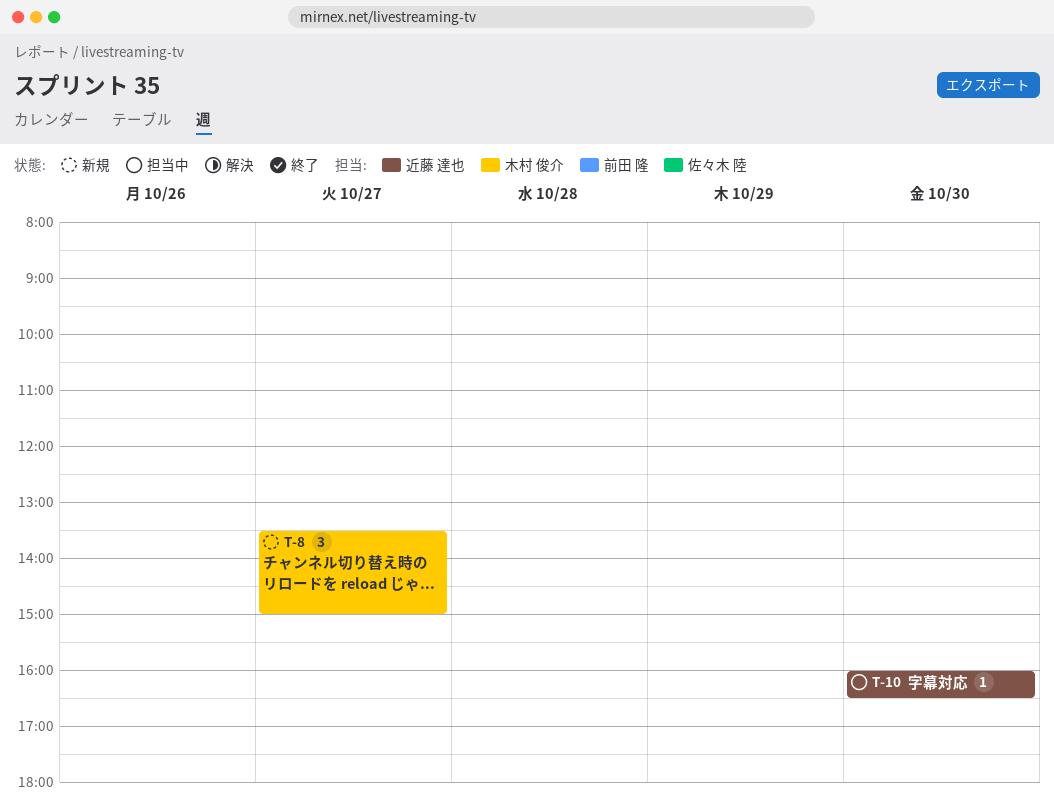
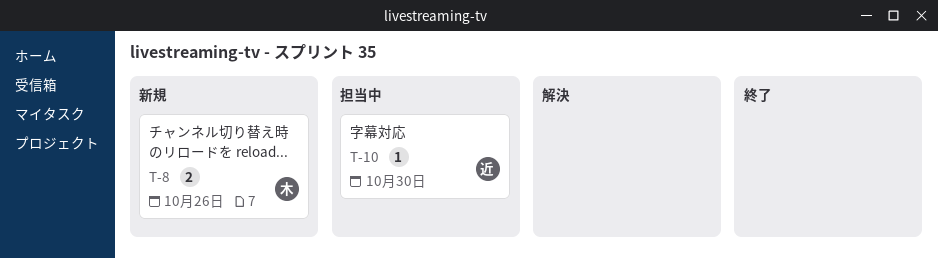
T-8, estimate: 3 -> 2
T-8, day: Oct 27 -> Oct 26

